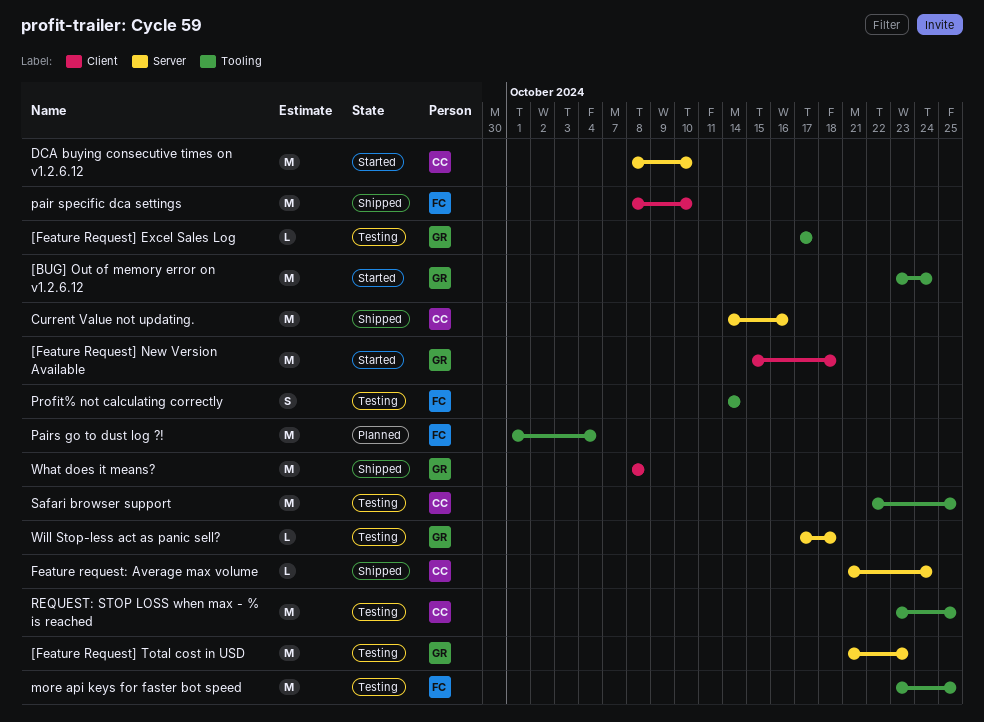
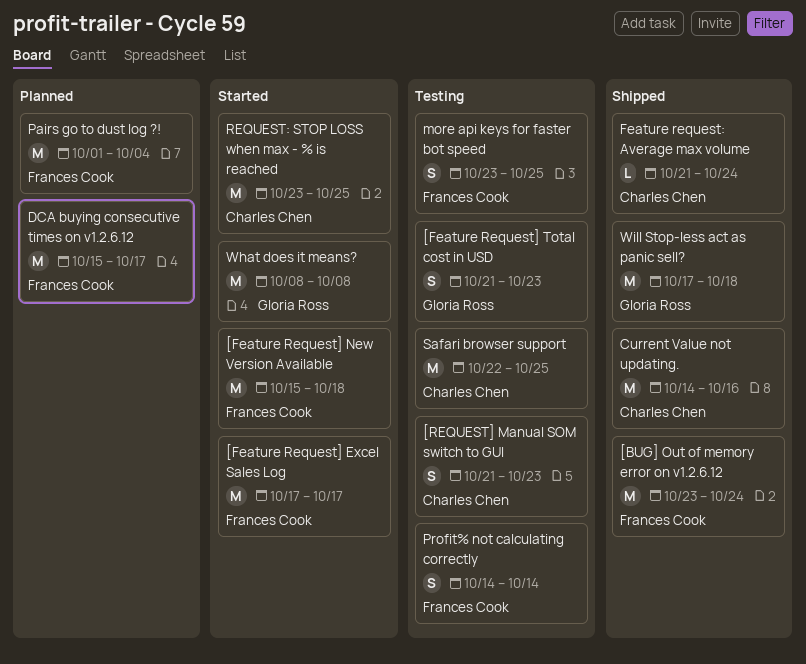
[BUG] Out of memory error on v1.2.6.12, status: Started -> Shipped
[BUG] Out of memory error on v1.2.6.12, owner: Gloria Ross -> Frances Cook
[Feature Request] Excel Sales Log, status: Testing -> Started
[Feature Request] Excel Sales Log, owner: Gloria Ross -> Frances Cook
[Feature Request] Excel Sales Log, estimate: L -> M
[Feature Request] New Version Available, owner: Gloria Ross -> Frances Cook
[Feature Request] Total cost in USD, estimate: M -> S
[REQUEST] Manual SOM switch to GUI: none -> present
DCA buying consecutive times on v1.2.6.12, status: Started -> Planned
DCA buying consecutive times on v1.2.6.12, owner: Charles Chen -> Frances Cook
DCA buying consecutive times on v1.2.6.12, start: Oct 8 -> Oct 15
DCA buying consecutive times on v1.2.6.12, due: Oct 10 -> Oct 17
more api keys for faster bot speed, estimate: M -> S
pair specific dca settings: present -> none
REQUEST: STOP LOSS when max - % is reached, status: Testing -> Started
What does it means?, status: Shipped -> Started
Will Stop-less act as panic sell?, status: Testing -> Shipped
Will Stop-less act as panic sell?, estimate: L -> M

